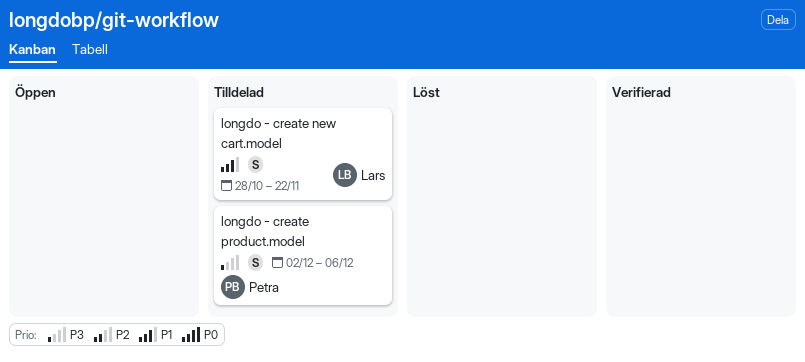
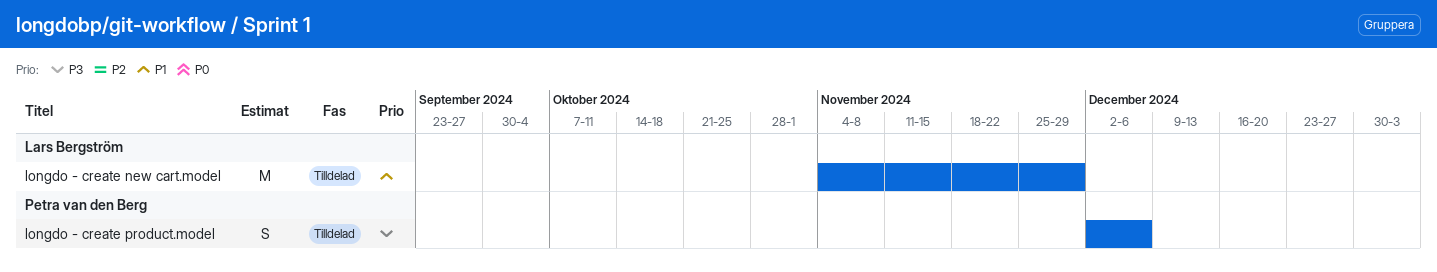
longdo - create new cart.model, estimate: S -> M
longdo - create new cart.model, start: Oct 28 -> Nov 4
longdo - create new cart.model, due: Nov 22 -> Nov 29

